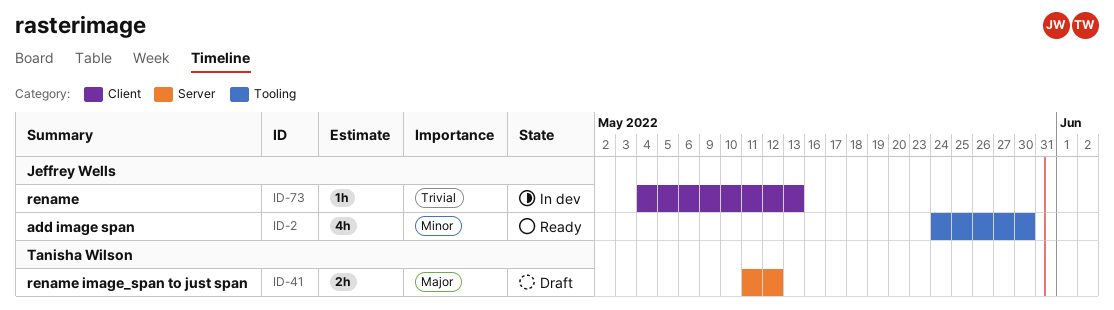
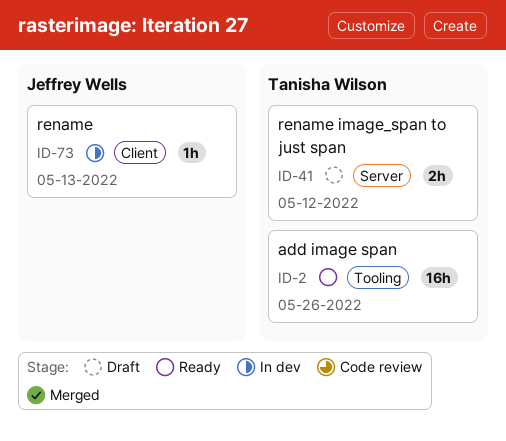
ID-2, owner: Jeffrey Wells -> Tanisha Wilson
ID-2, estimate: 4h -> 16h
ID-2, due: May 30 -> May 26

